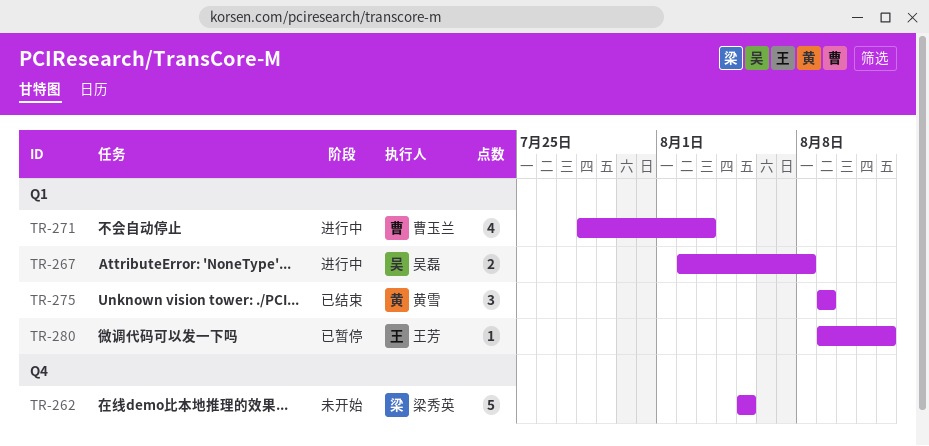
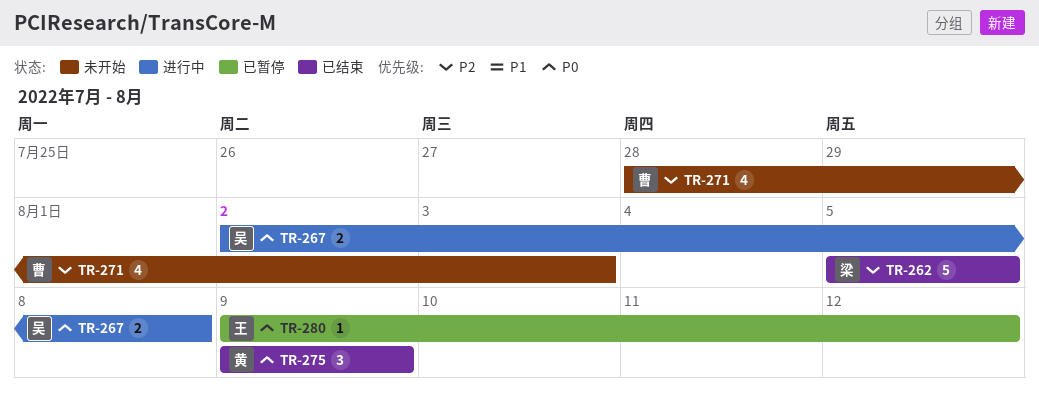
TR-262, status: 未开始 -> 已结束
TR-271, status: 进行中 -> 未开始

